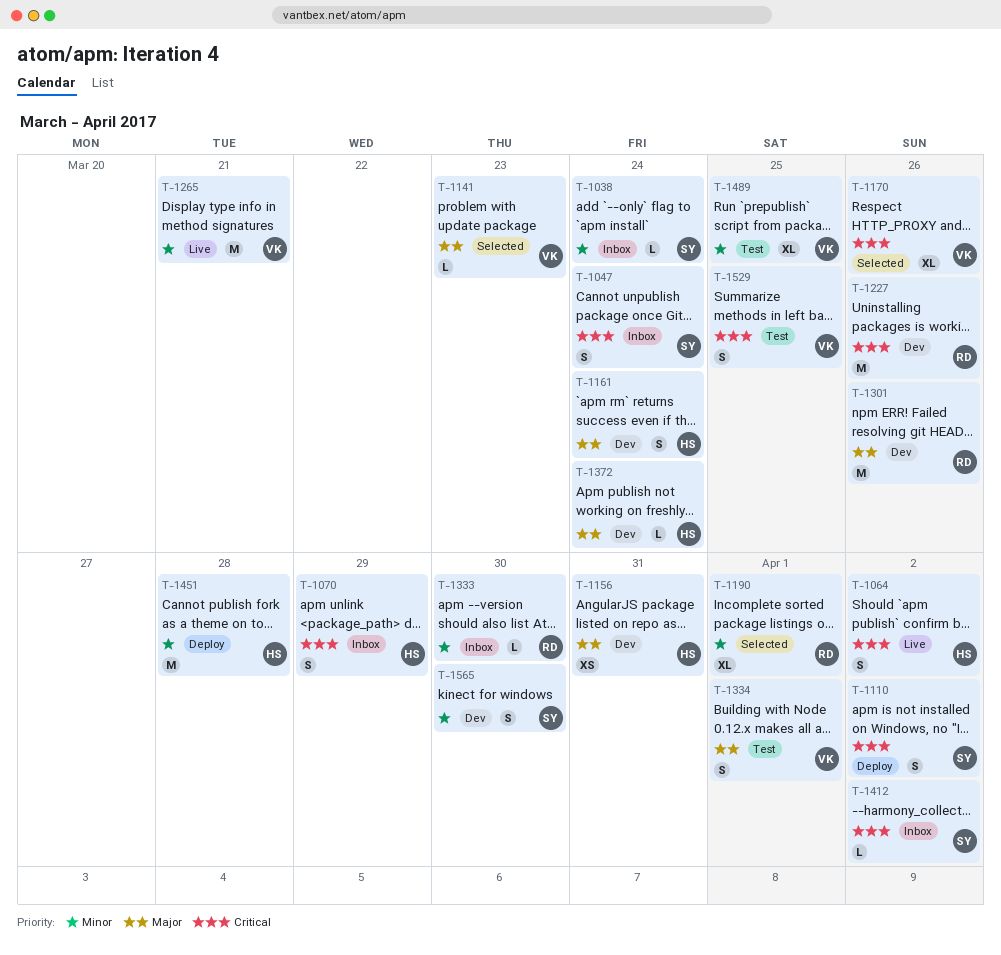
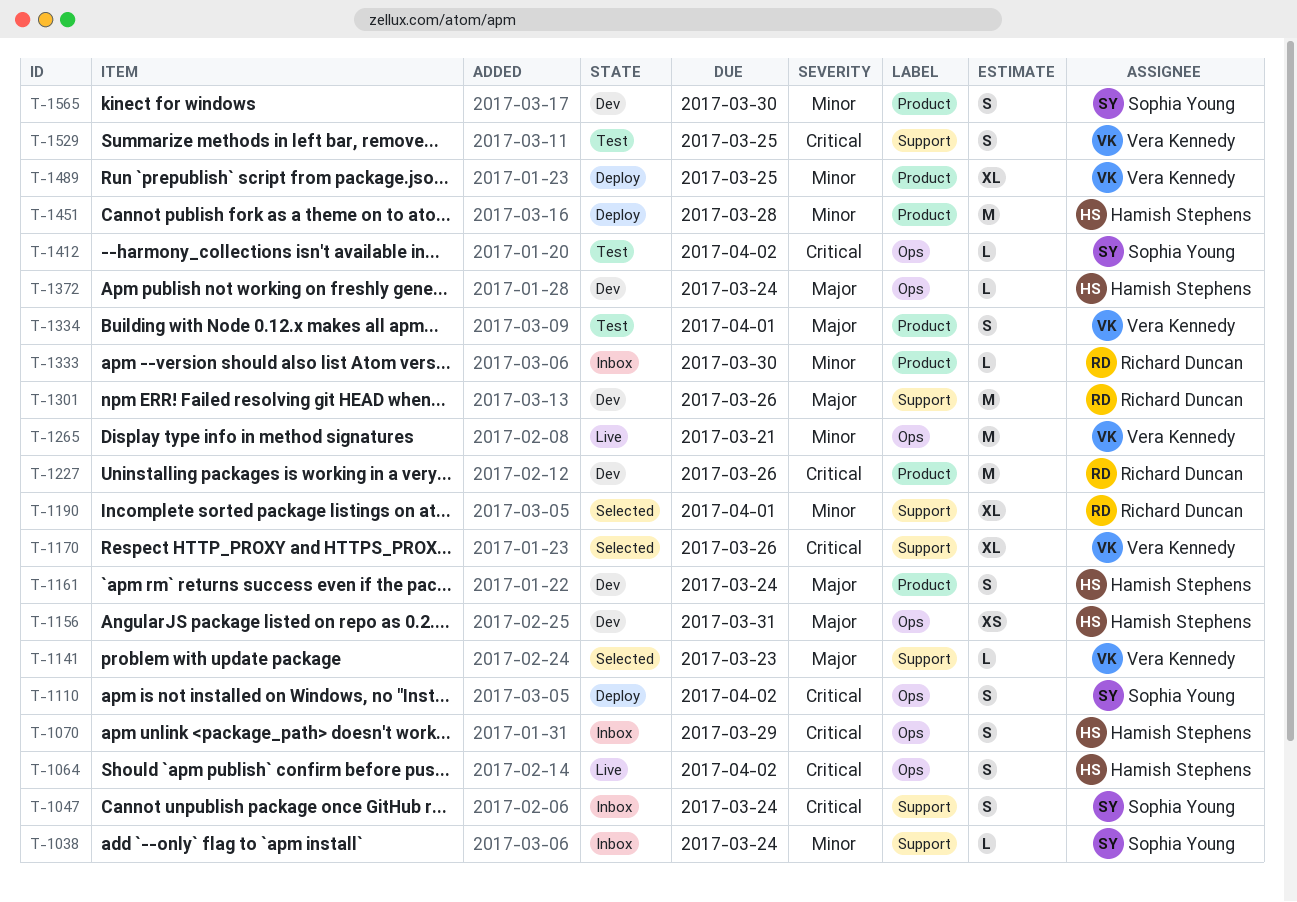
T-1412, status: Inbox -> Test
T-1489, status: Test -> Deploy

